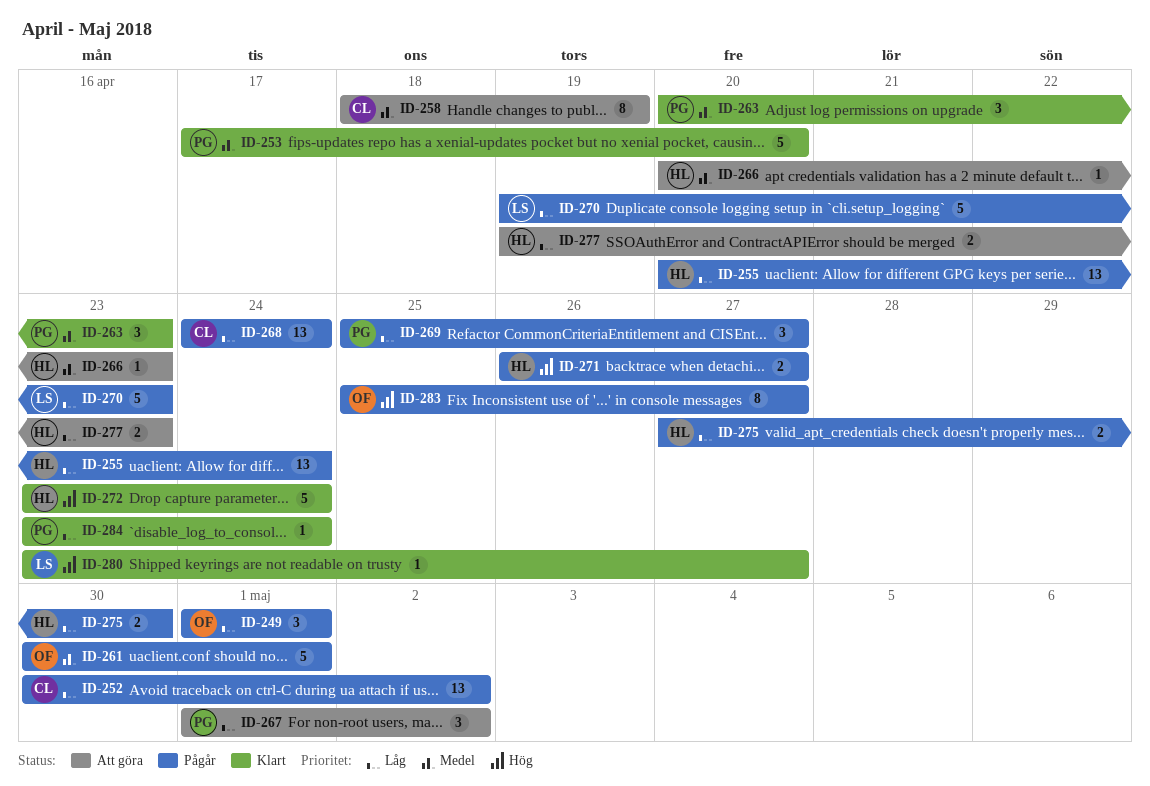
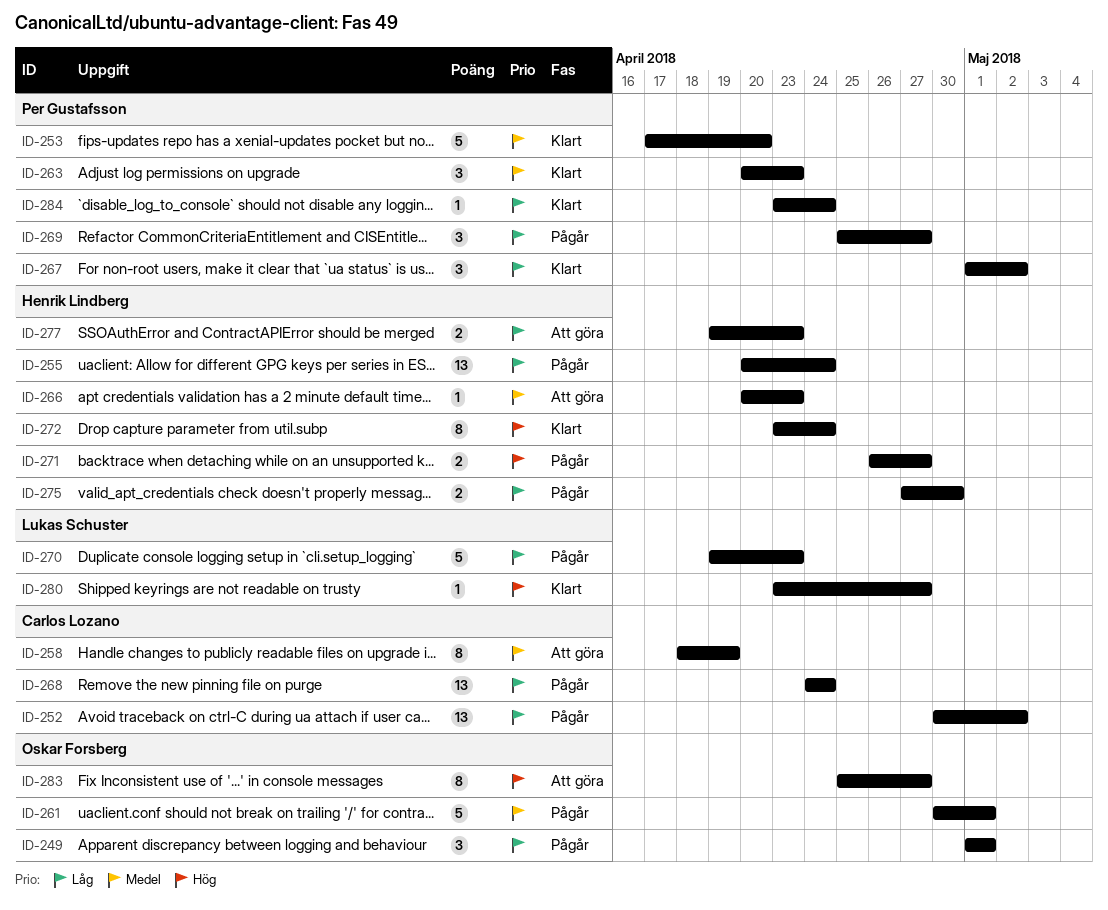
ID-267, status: Att göra -> Klart
ID-272, estimate: 5 -> 8
ID-283, status: Pågår -> Att göra

